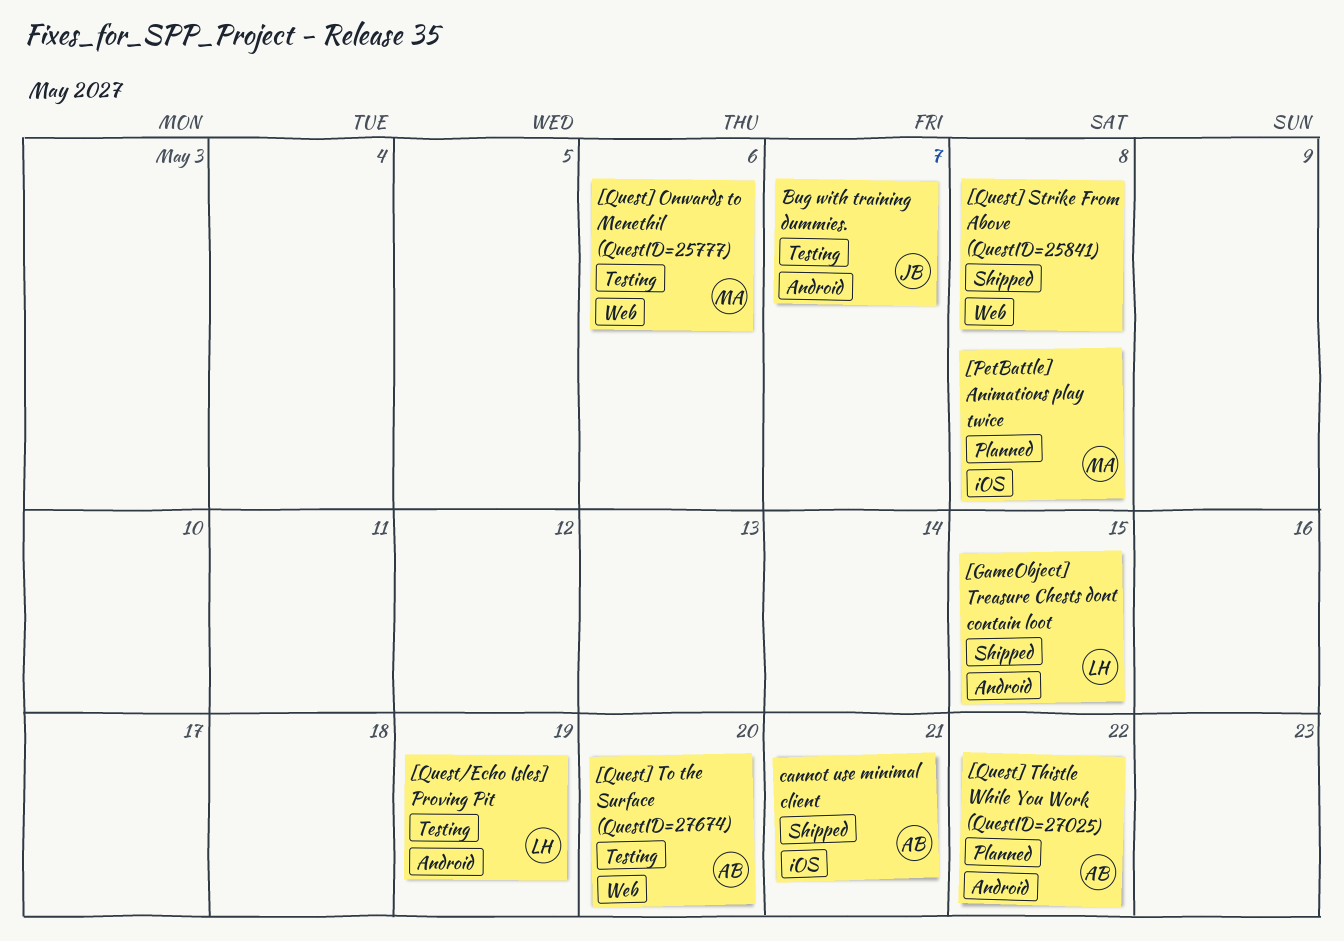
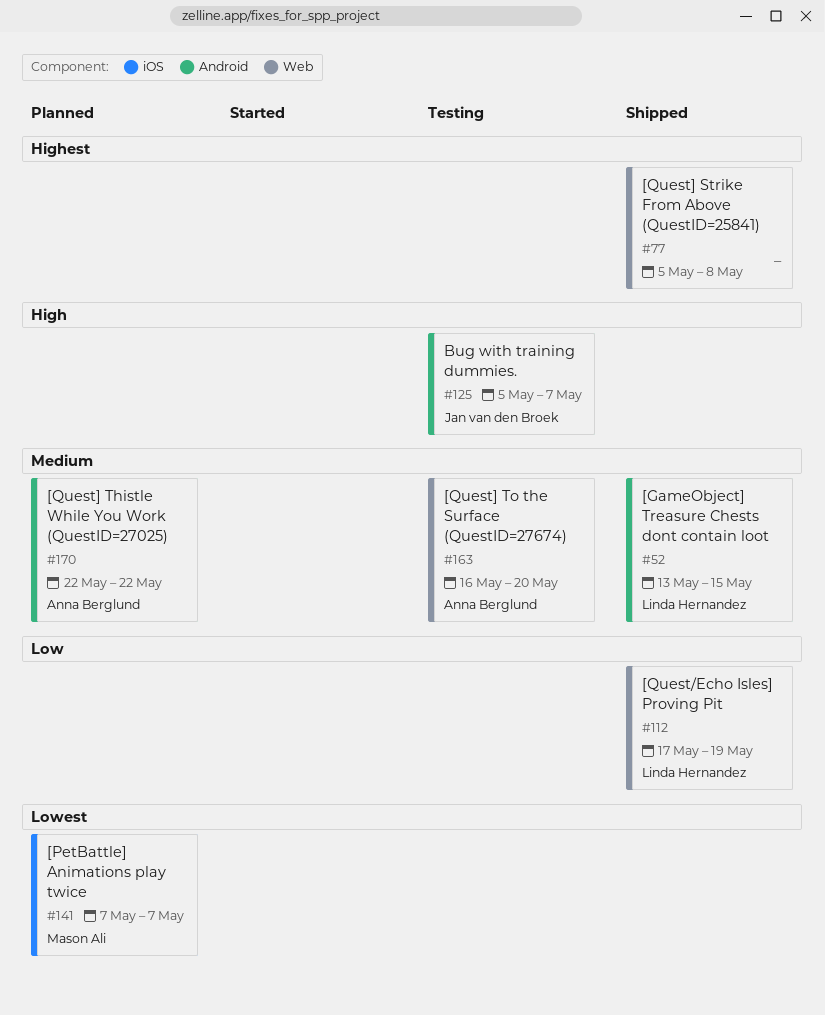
[PetBattle] Animations play twice, due: May 8 -> May 7
[Quest/Echo Isles] Proving Pit, status: Testing -> Shipped
[Quest/Echo Isles] Proving Pit, label: Android -> Web
[Quest] Onwards to Menethil (QuestID=25777): present -> none
cannot use minimal client: present -> none

